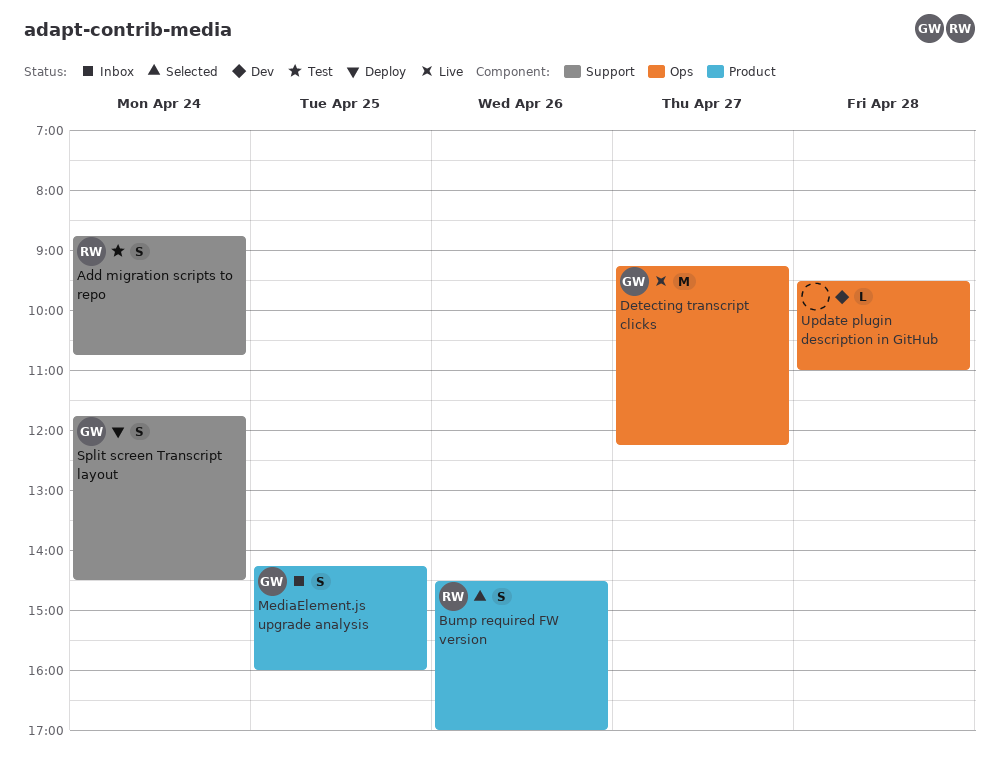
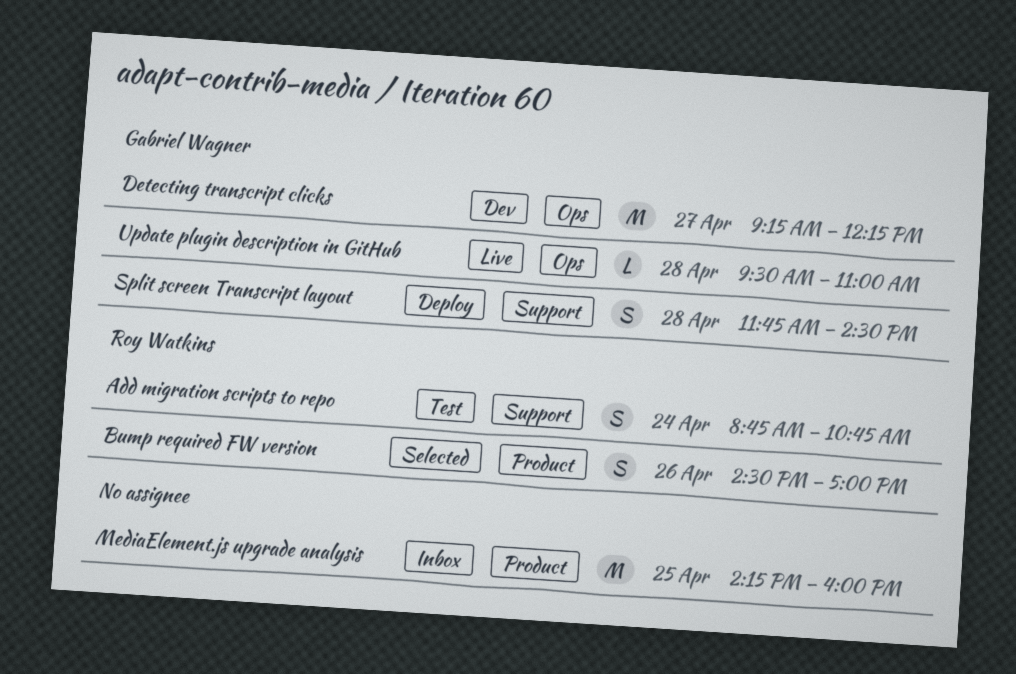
Detecting transcript clicks, status: Live -> Dev
MediaElement.js upgrade analysis, owner: Gabriel Wagner -> none
MediaElement.js upgrade analysis, estimate: S -> M
Split screen Transcript layout, day: Apr 24 -> Apr 28
Update plugin description in GitHub, status: Dev -> Live
Update plugin description in GitHub, owner: none -> Gabriel Wagner

